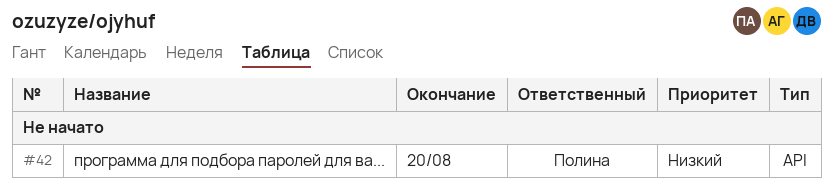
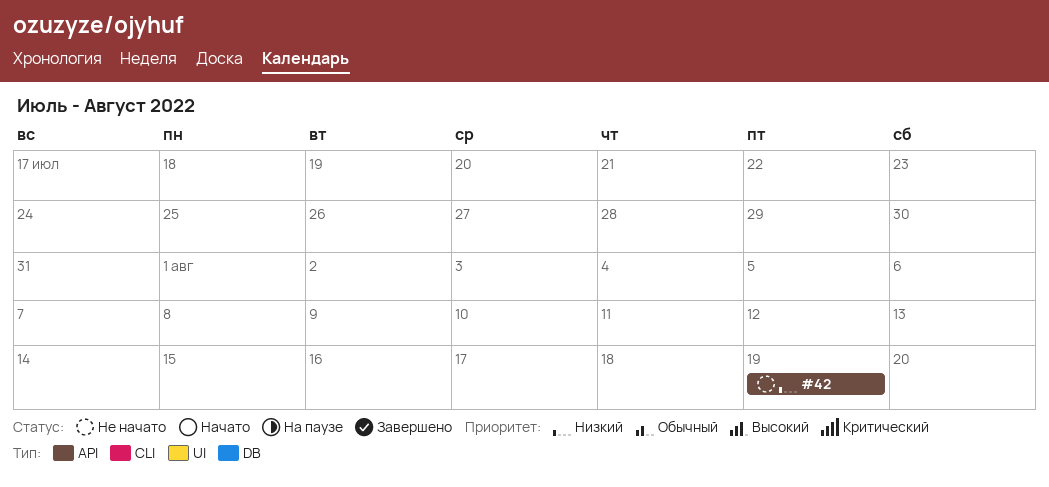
#42, due: Aug 20 -> Aug 19

